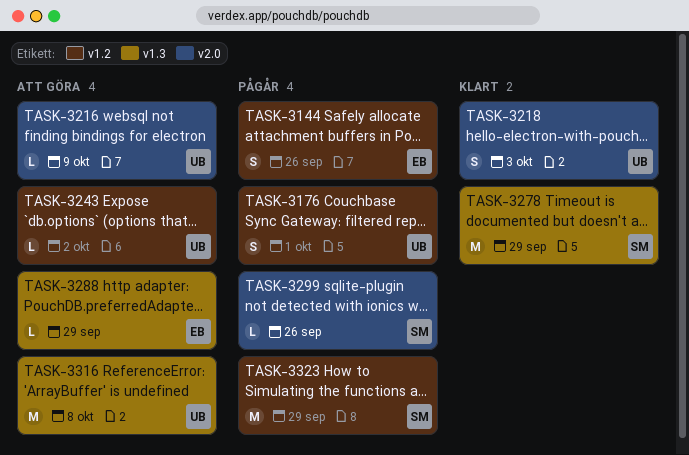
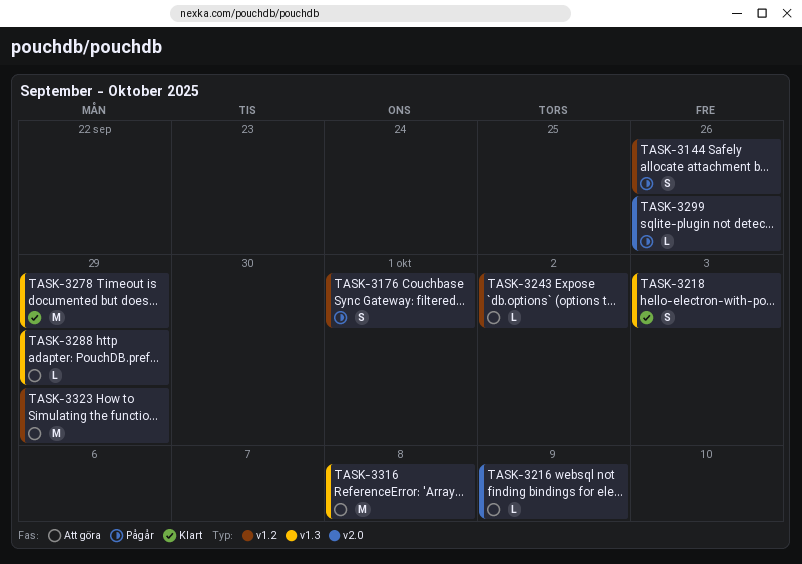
TASK-3218, label: v2.0 -> v1.3
TASK-3323, status: Pågår -> Att göra

